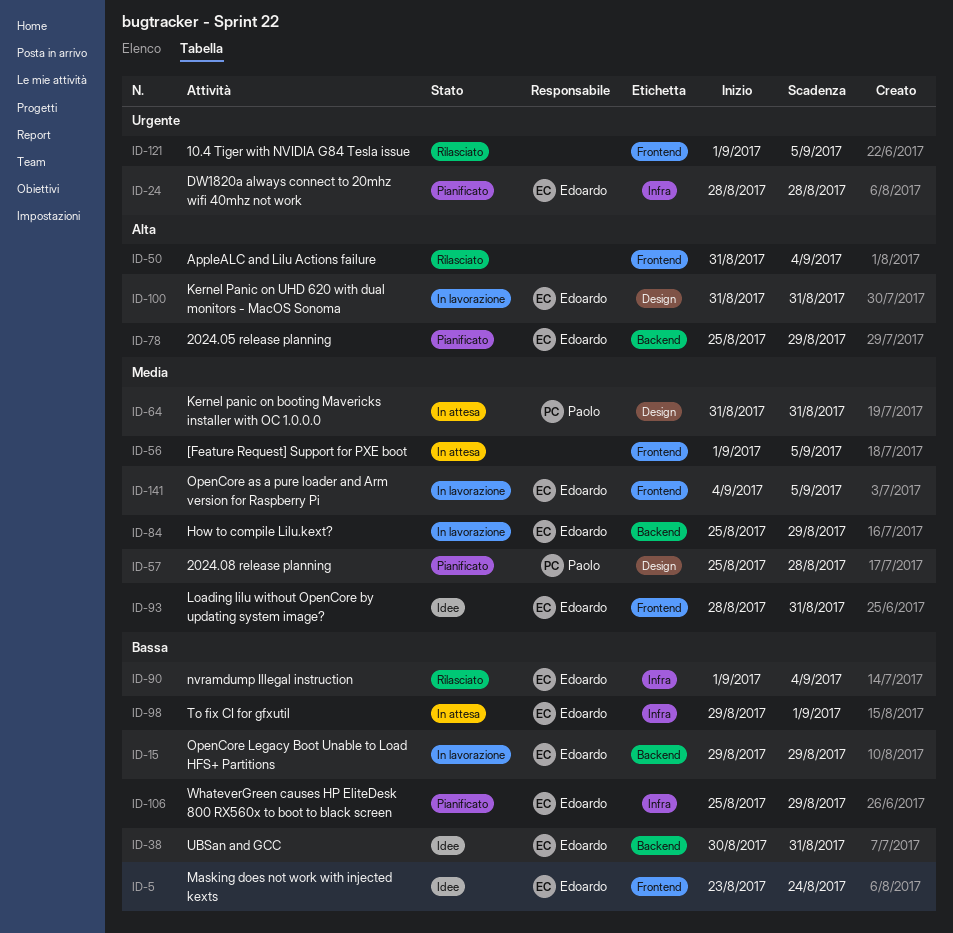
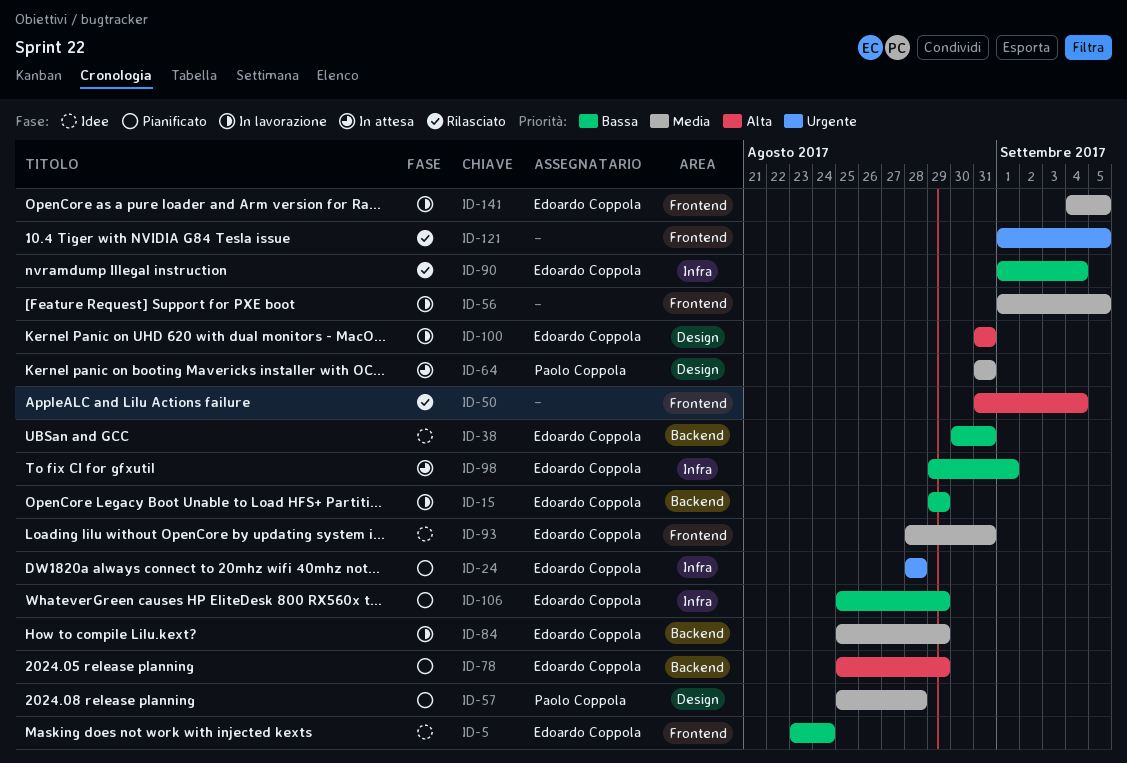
ID-56, status: In attesa -> In lavorazione

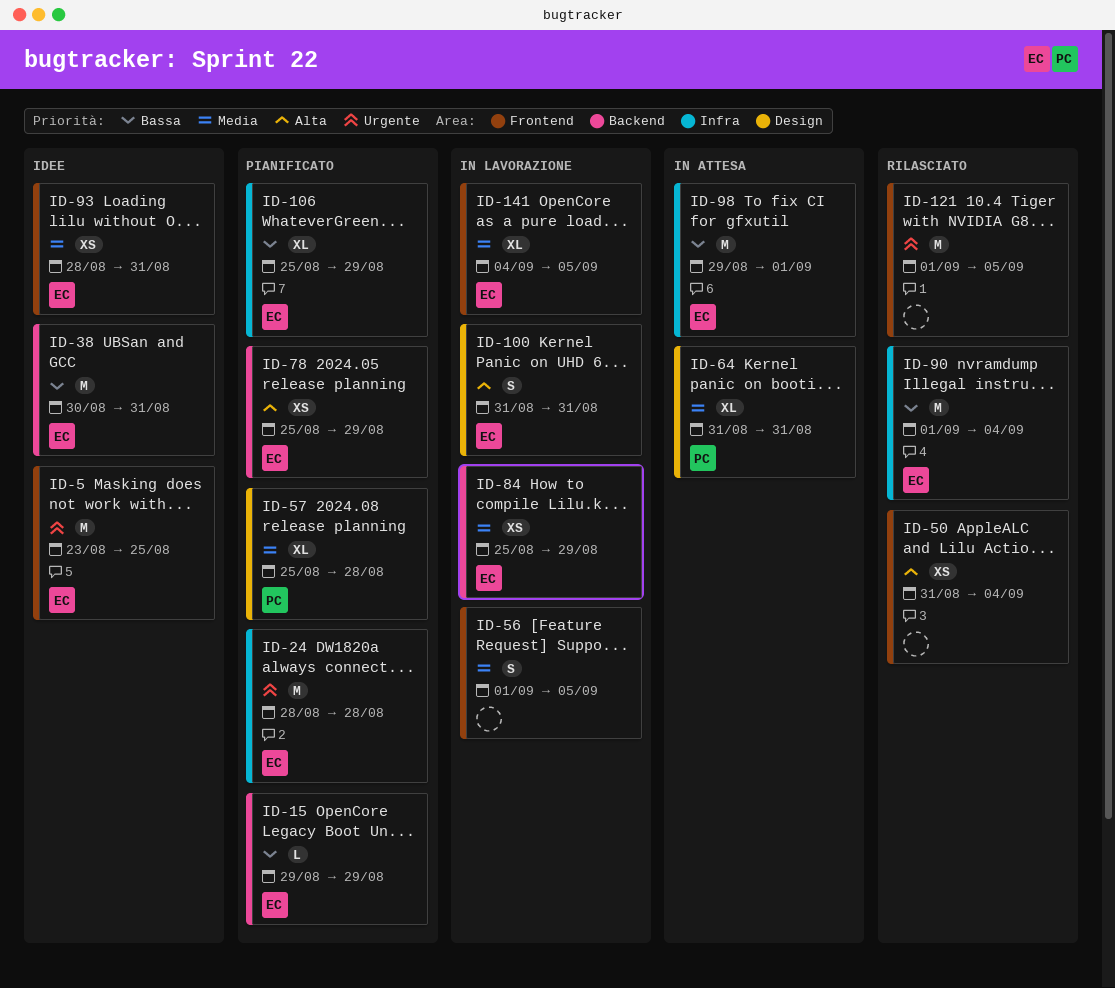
ID-5, priority: Bassa -> Urgente
ID-5, due: Aug 24 -> Aug 25
ID-15, status: In lavorazione -> Pianificato

